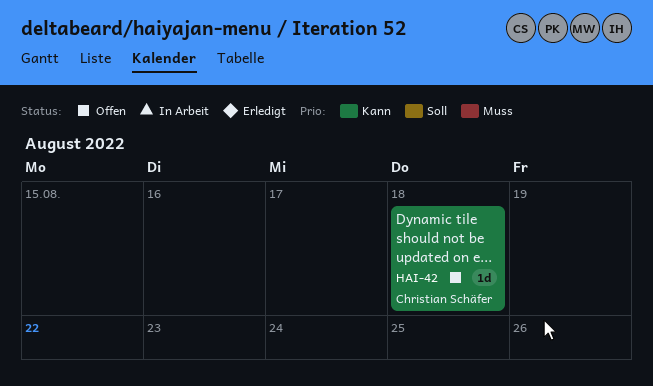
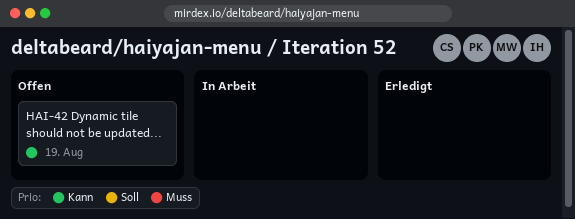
HAI-42, due: Aug 18 -> Aug 19

